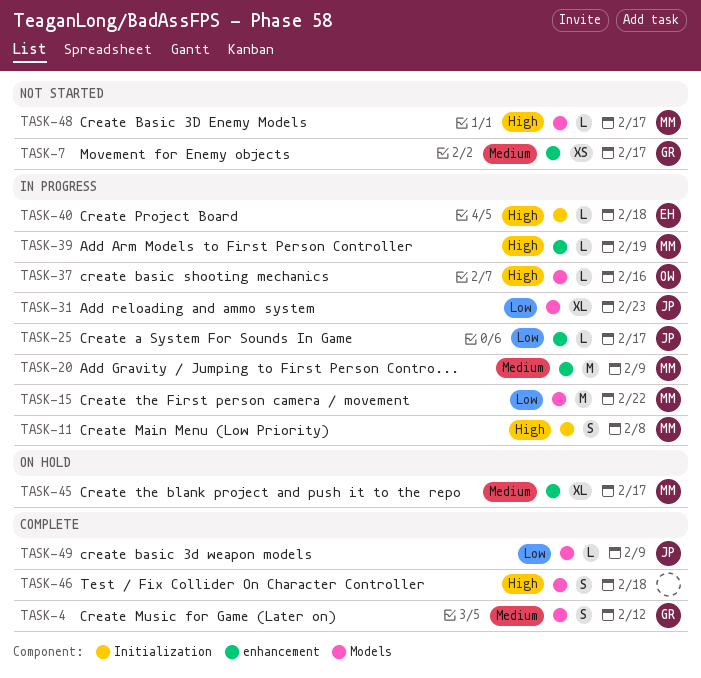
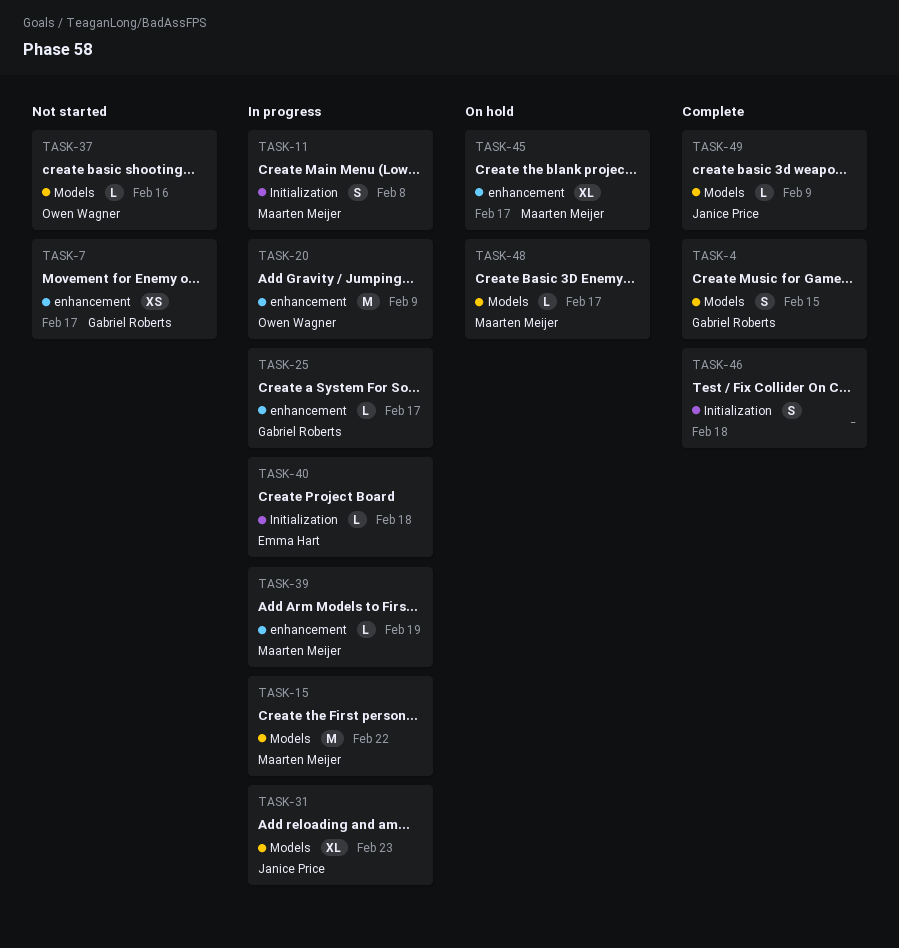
TASK-4, due: Feb 12 -> Feb 15
TASK-20, owner: Maarten Meijer -> Owen Wagner
TASK-25, owner: Janice Price -> Gabriel Roberts
TASK-37, status: In progress -> Not started
TASK-46, label: Models -> Initialization
TASK-48, status: Not started -> On hold

